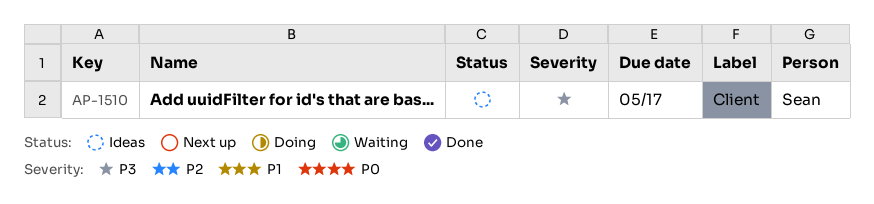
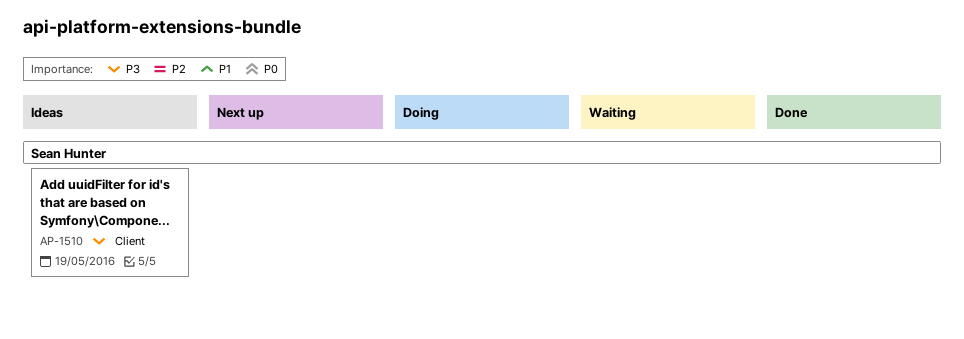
AP-1510, due: May 17 -> May 19

